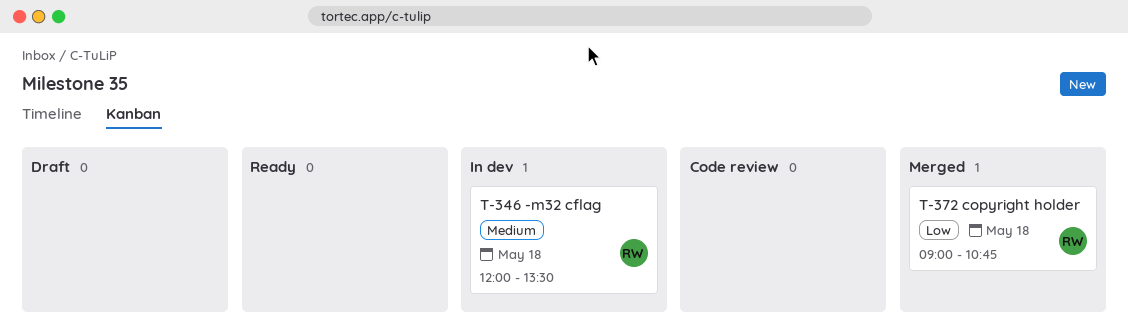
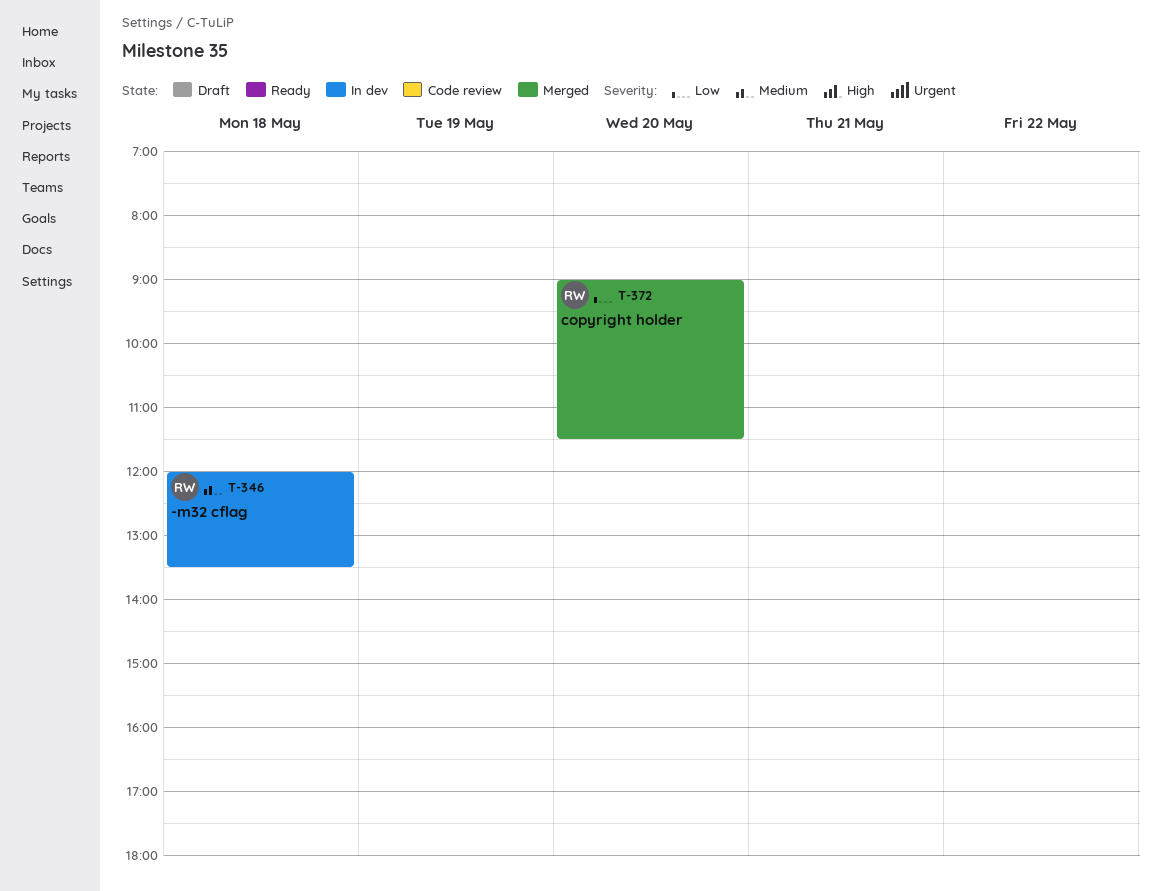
T-372, day: May 18 -> May 20
T-372, ends: 10:45 -> 11:30

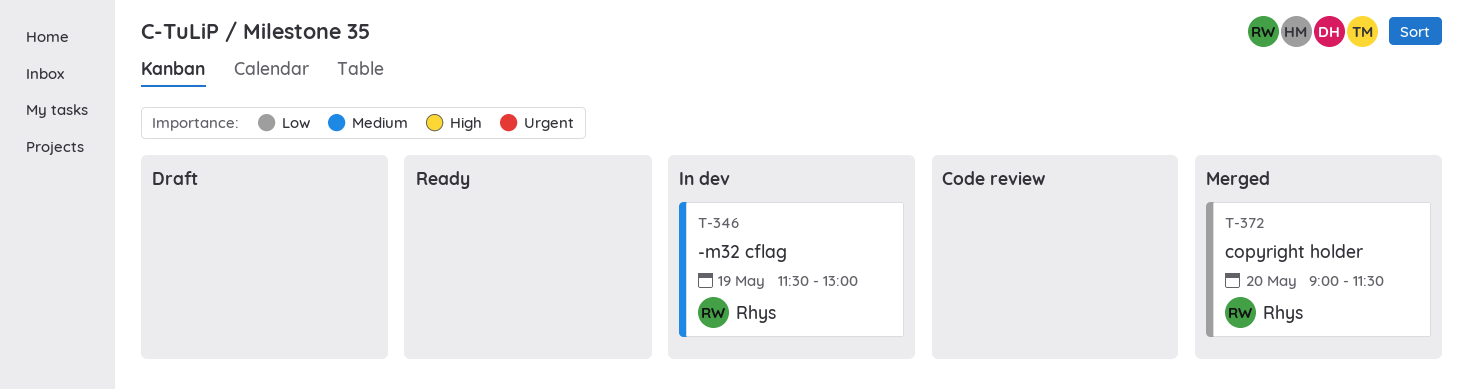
T-346, day: May 18 -> May 19
T-346, begins: 12:00 -> 11:30
T-346, ends: 13:30 -> 13:00

